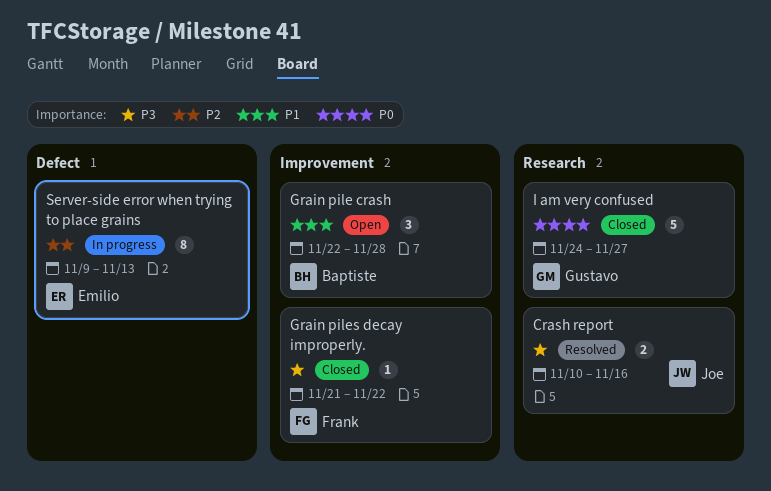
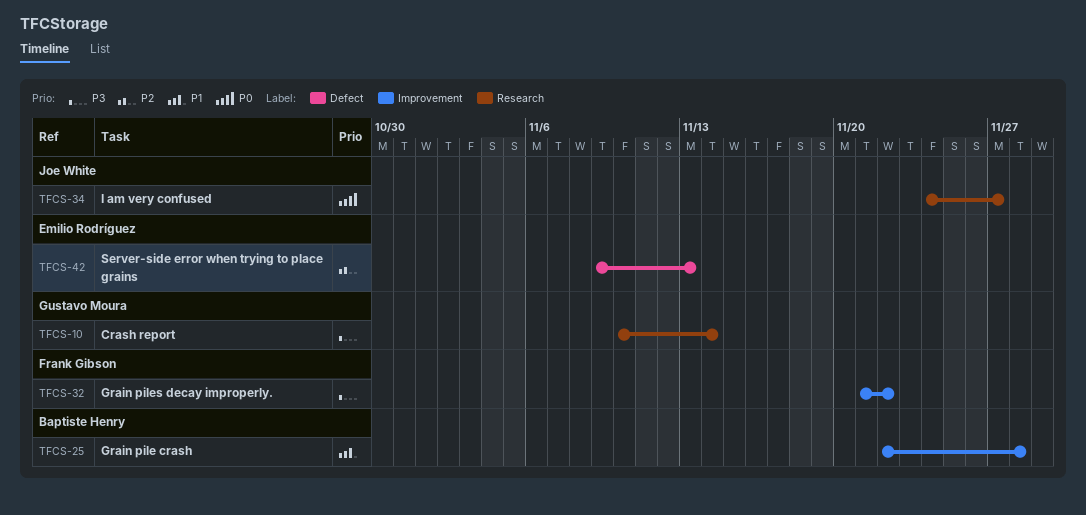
Crash report, owner: Joe White -> Gustavo Moura
Crash report, due: Nov 16 -> Nov 14
I am very confused, owner: Gustavo Moura -> Joe White

